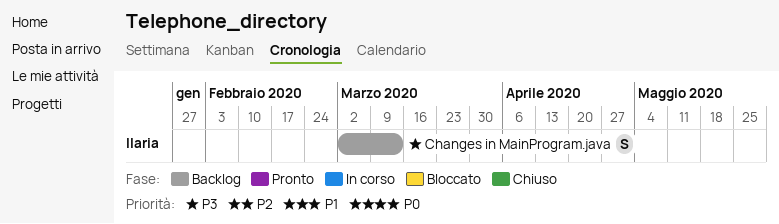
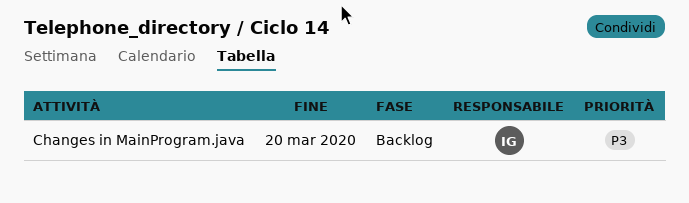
Changes in MainProgram.java, due: Mar 13 -> Mar 20

